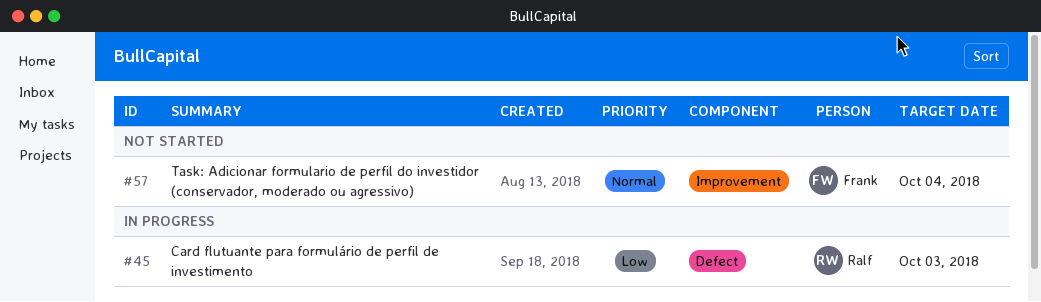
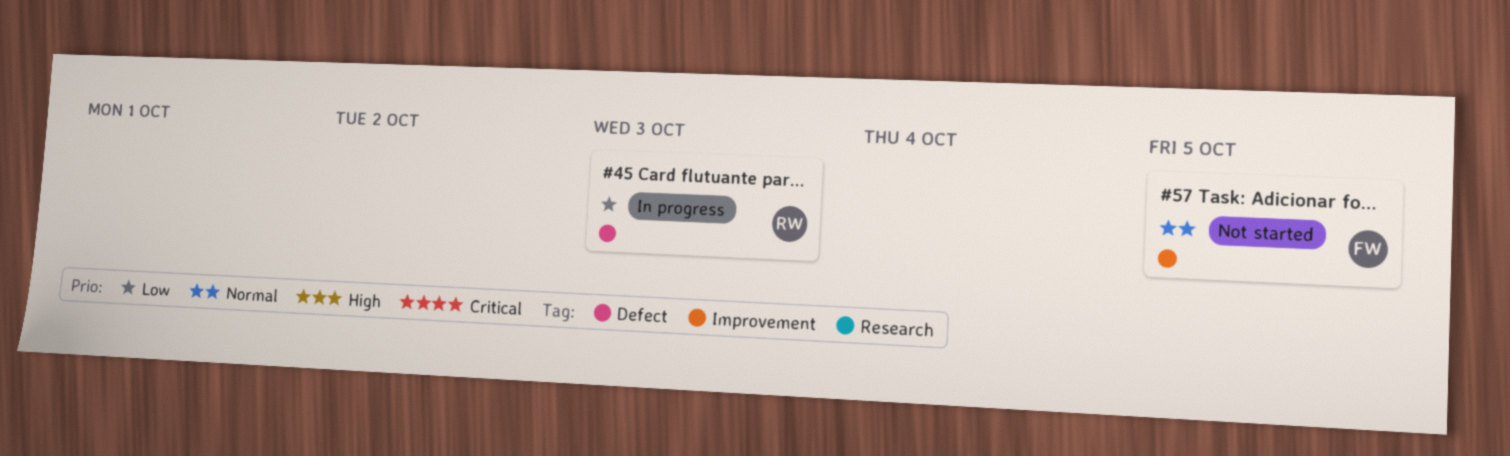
#57, due: Oct 4 -> Oct 5

